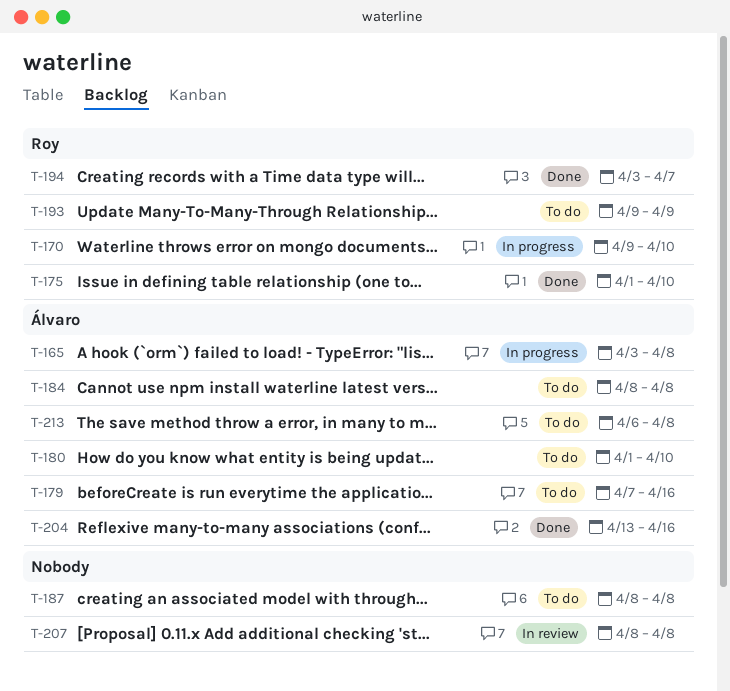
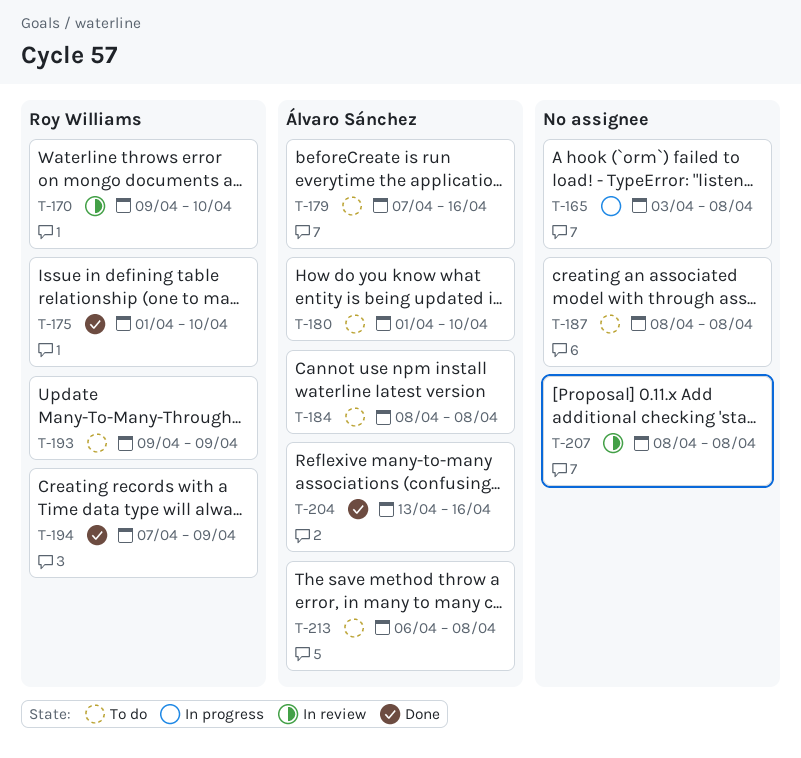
T-165, owner: Álvaro Sánchez -> none
T-170, status: In progress -> In review
T-194, start: Apr 3 -> Apr 7
T-194, due: Apr 7 -> Apr 9

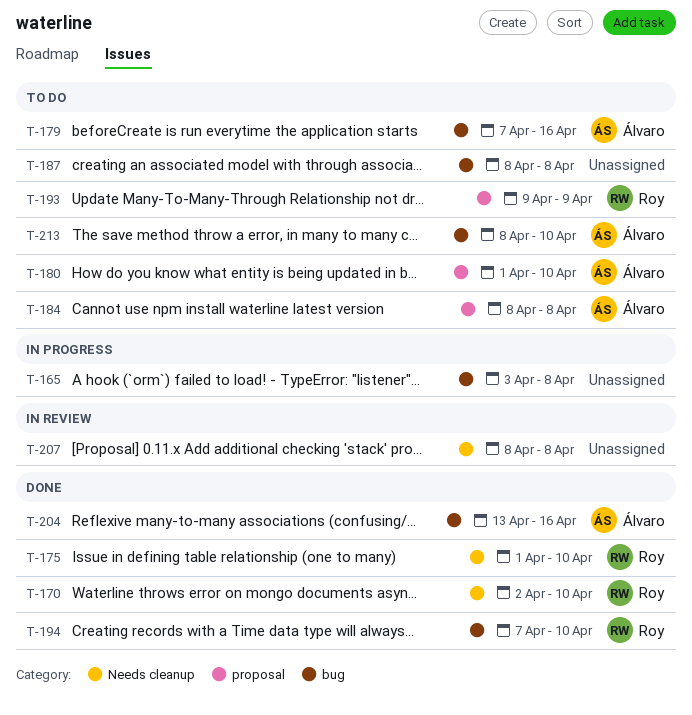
T-170, status: In review -> Done
T-170, start: Apr 9 -> Apr 2
T-194, due: Apr 9 -> Apr 10
T-213, start: Apr 6 -> Apr 8
T-213, due: Apr 8 -> Apr 10

